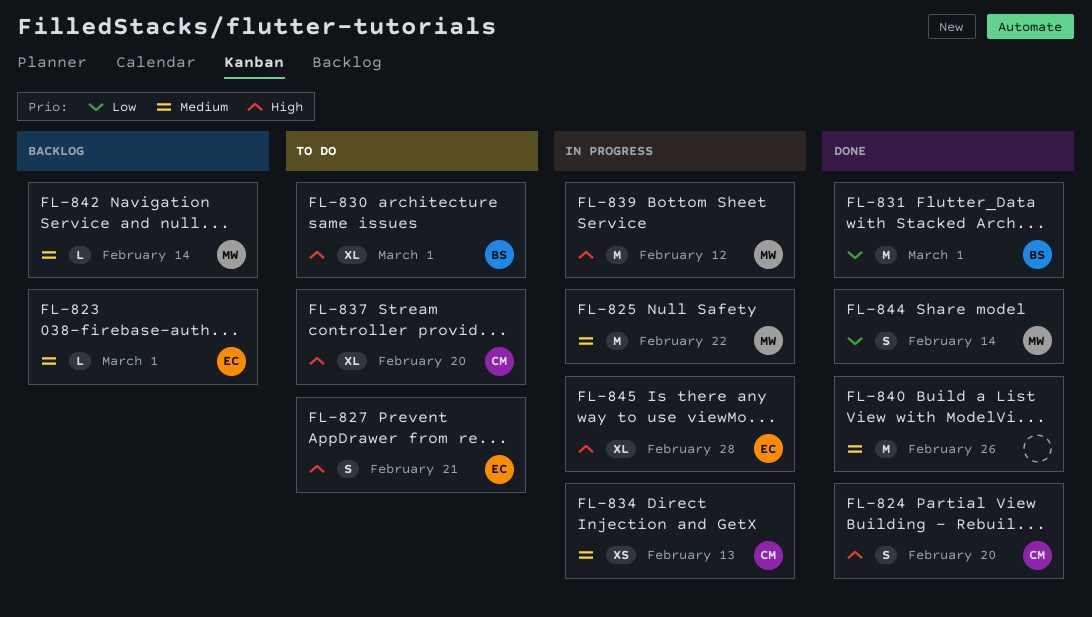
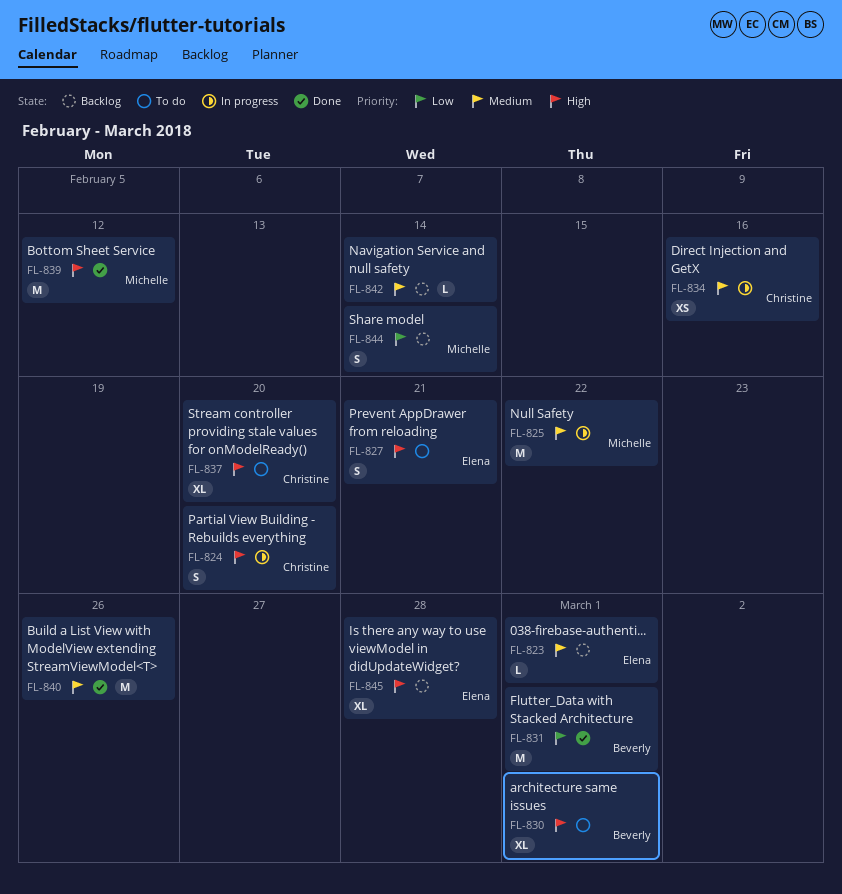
FL-824, status: Done -> In progress
FL-834, due: Feb 13 -> Feb 16
FL-839, status: In progress -> Done
FL-842, owner: Michelle -> none
FL-844, status: Done -> Backlog
FL-845, status: In progress -> Backlog

